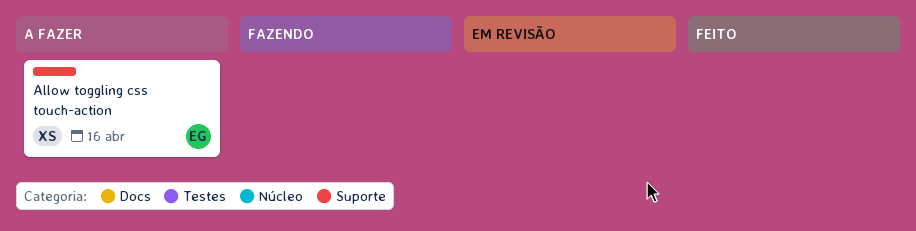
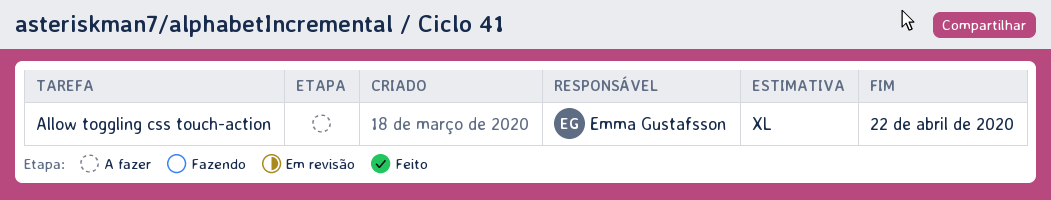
Allow toggling css touch-action, estimate: XS -> XL
Allow toggling css touch-action, due: Apr 16 -> Apr 22

